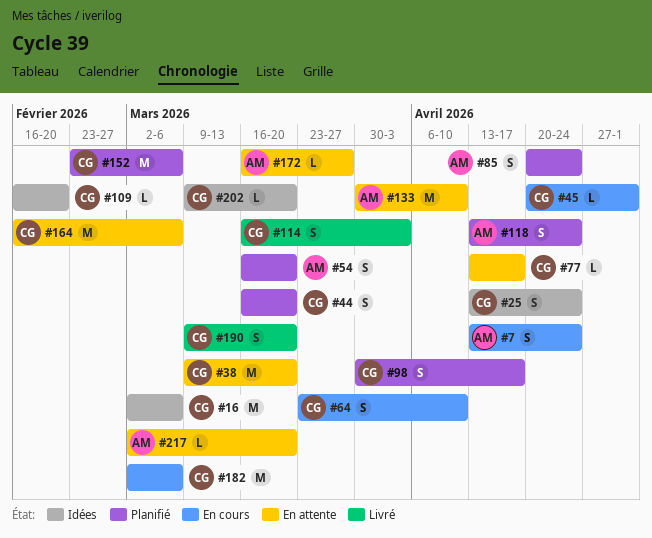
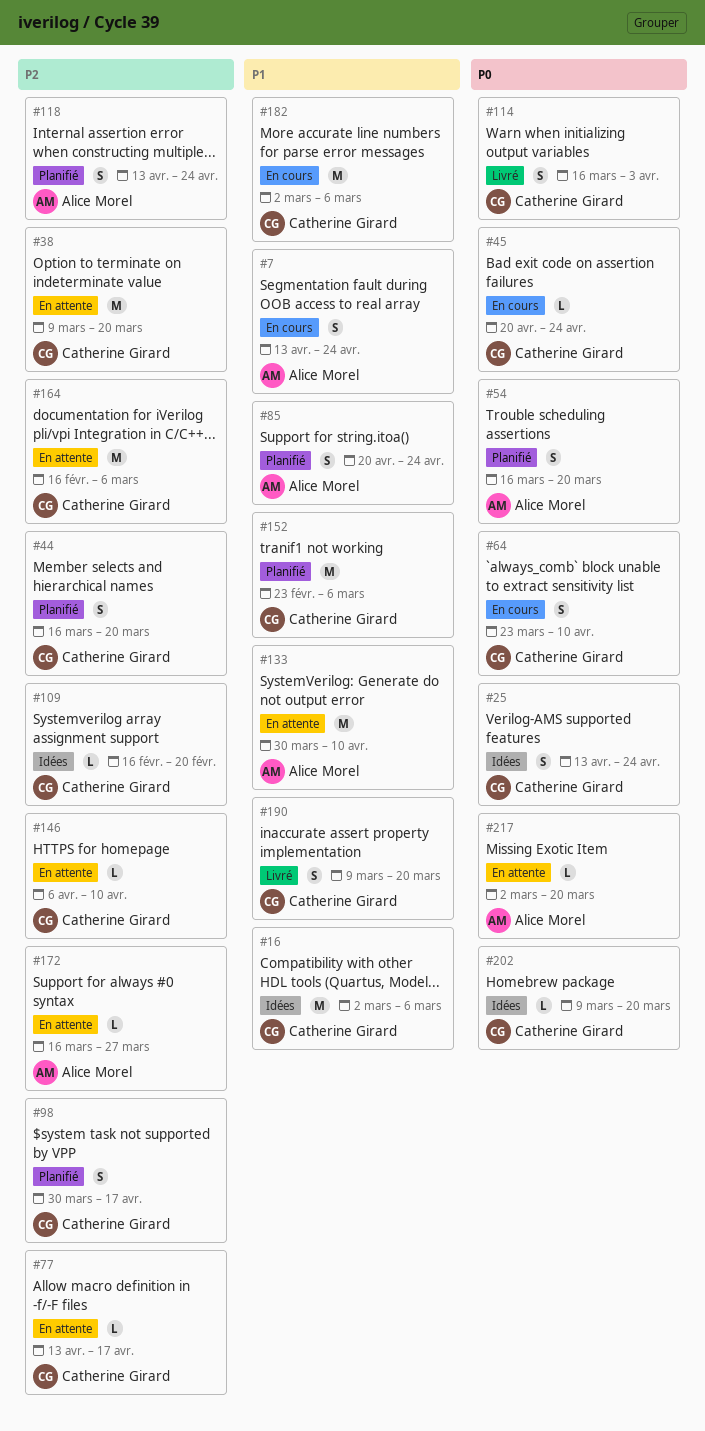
#45, due: May 1 -> Apr 24
#146: none -> present

